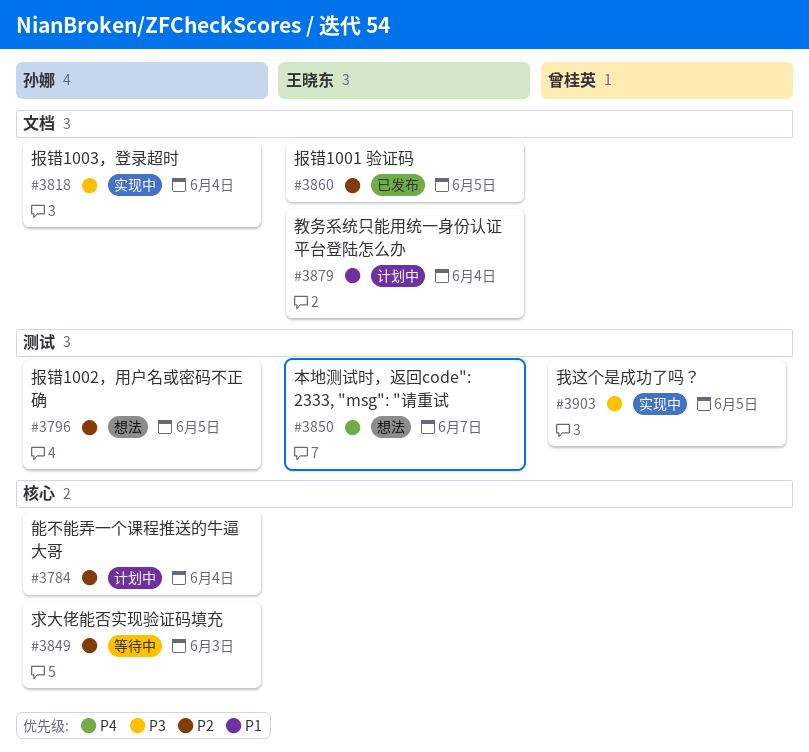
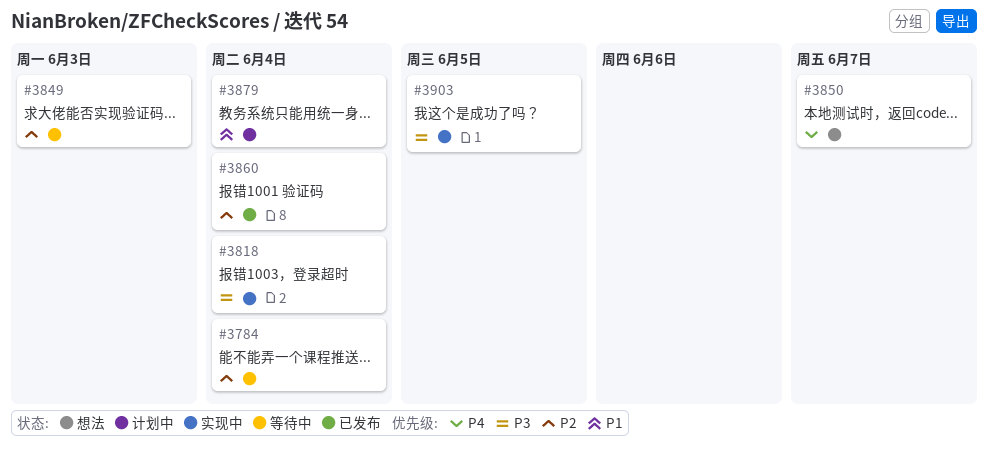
#3784, status: 计划中 -> 等待中
#3796: present -> none
#3860, due: Jun 5 -> Jun 4

